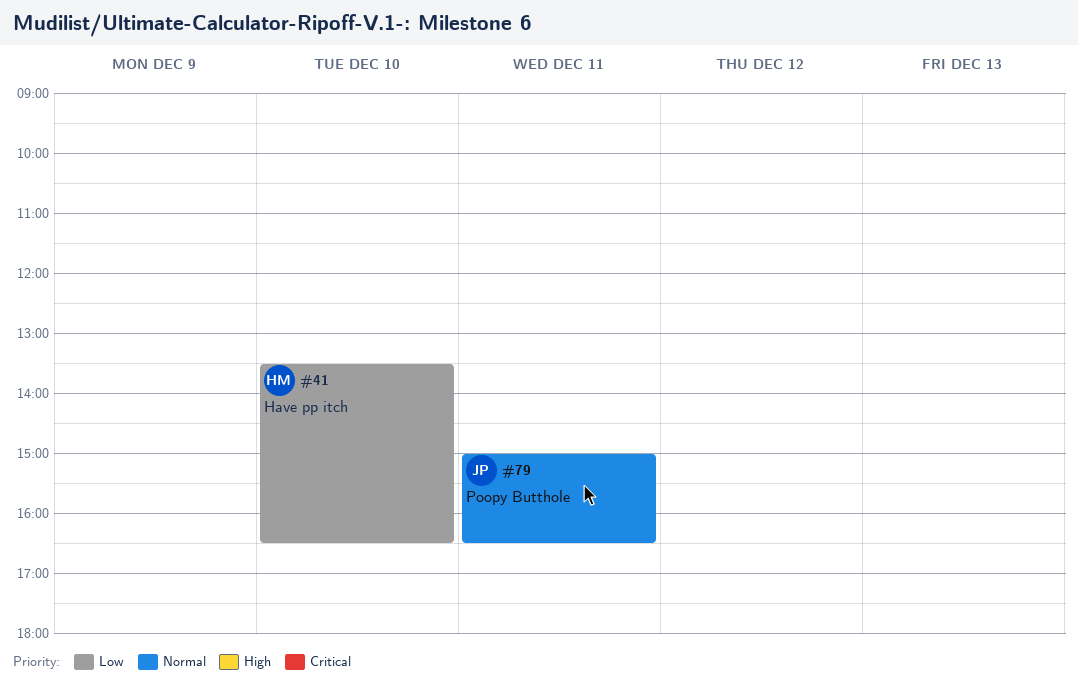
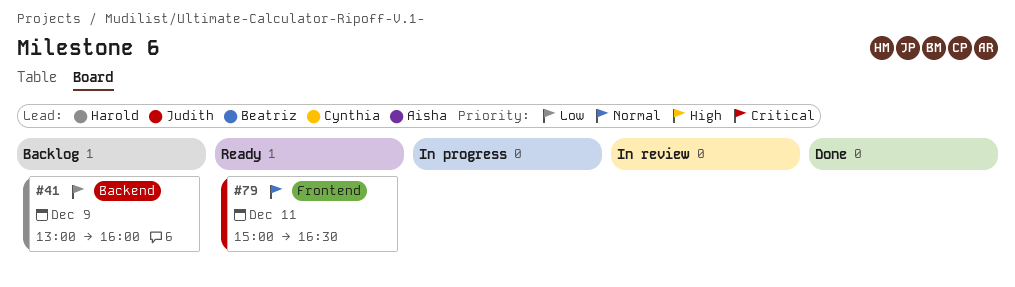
#41, day: Dec 10 -> Dec 9
#41, begins: 13:30 -> 13:00
#41, ends: 16:30 -> 16:00

